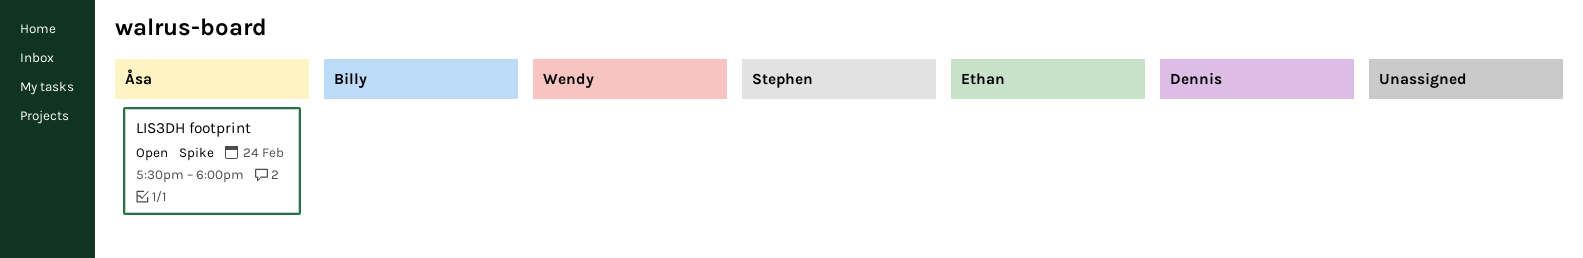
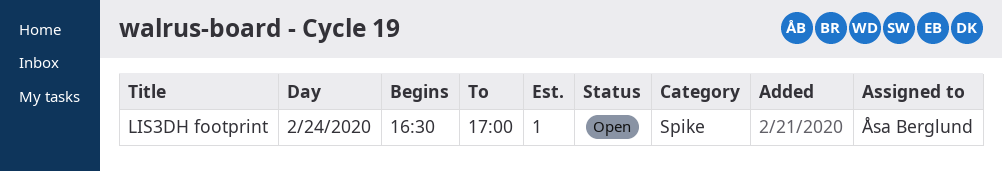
LIS3DH footprint, begins: 17:30 -> 16:30
LIS3DH footprint, ends: 18:00 -> 17:00

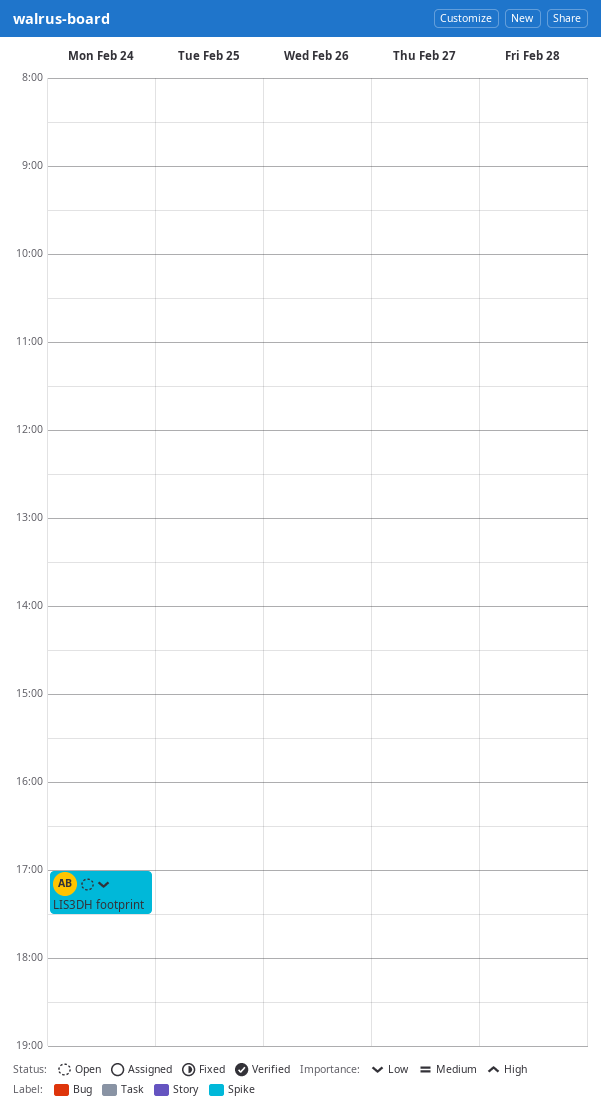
LIS3DH footprint, begins: 16:30 -> 17:00
LIS3DH footprint, ends: 17:00 -> 17:30

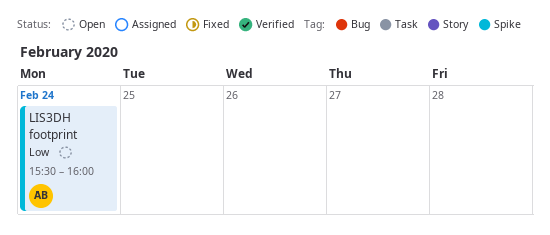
LIS3DH footprint, begins: 17:00 -> 15:30
LIS3DH footprint, ends: 17:30 -> 16:00

